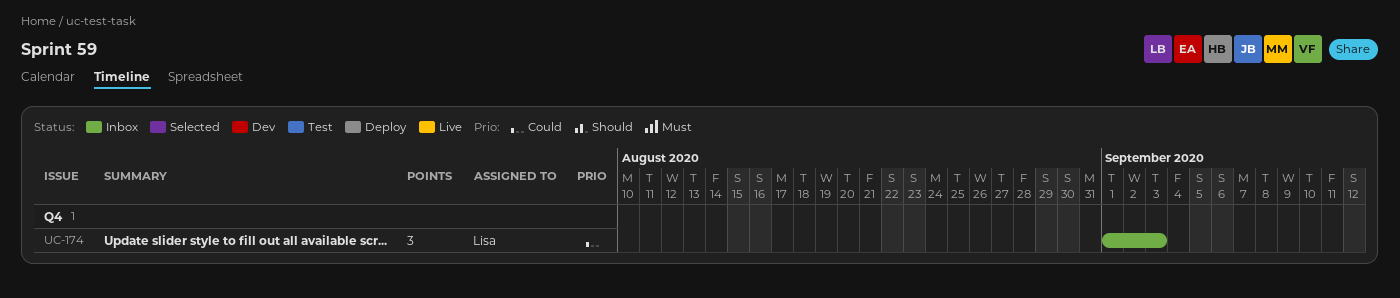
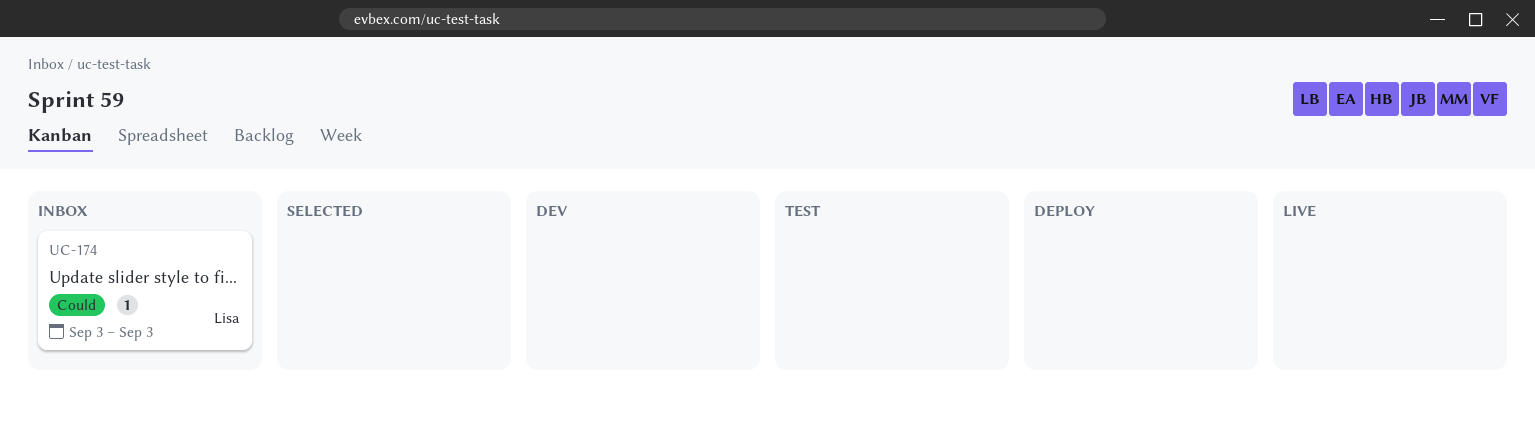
UC-174, estimate: 3 -> 1
UC-174, start: Sep 1 -> Sep 3

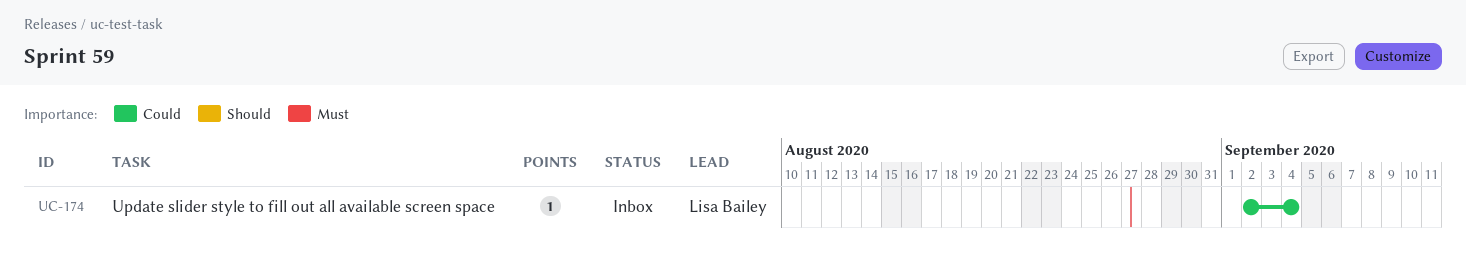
UC-174, start: Sep 3 -> Sep 2
UC-174, due: Sep 3 -> Sep 4

